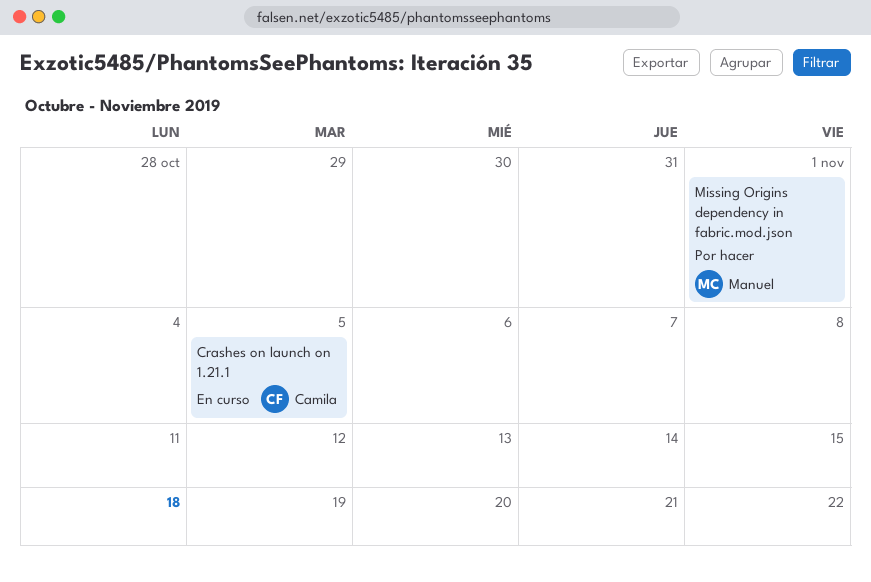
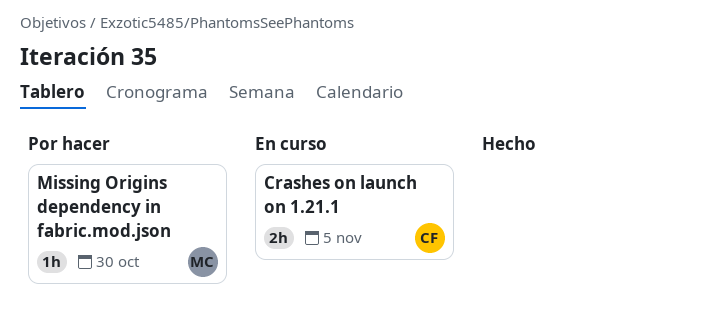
Missing Origins dependency in fabric.mod.json, due: Nov 1 -> Oct 30

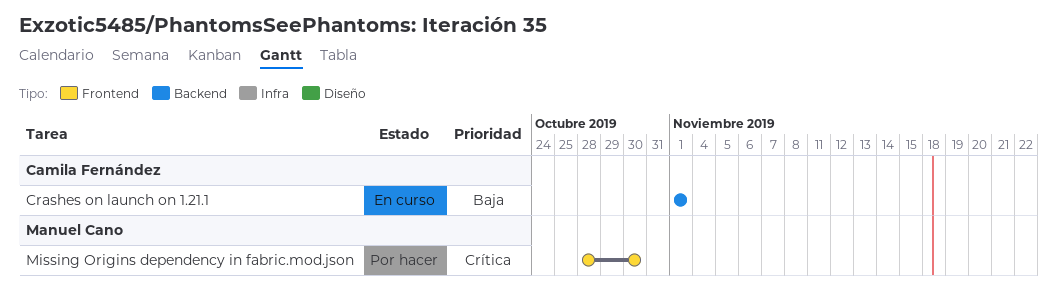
Crashes on launch on 1.21.1, due: Nov 5 -> Nov 1

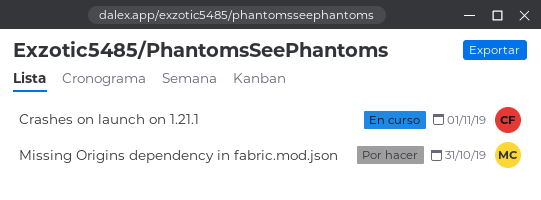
Missing Origins dependency in fabric.mod.json, due: Oct 30 -> Oct 31

